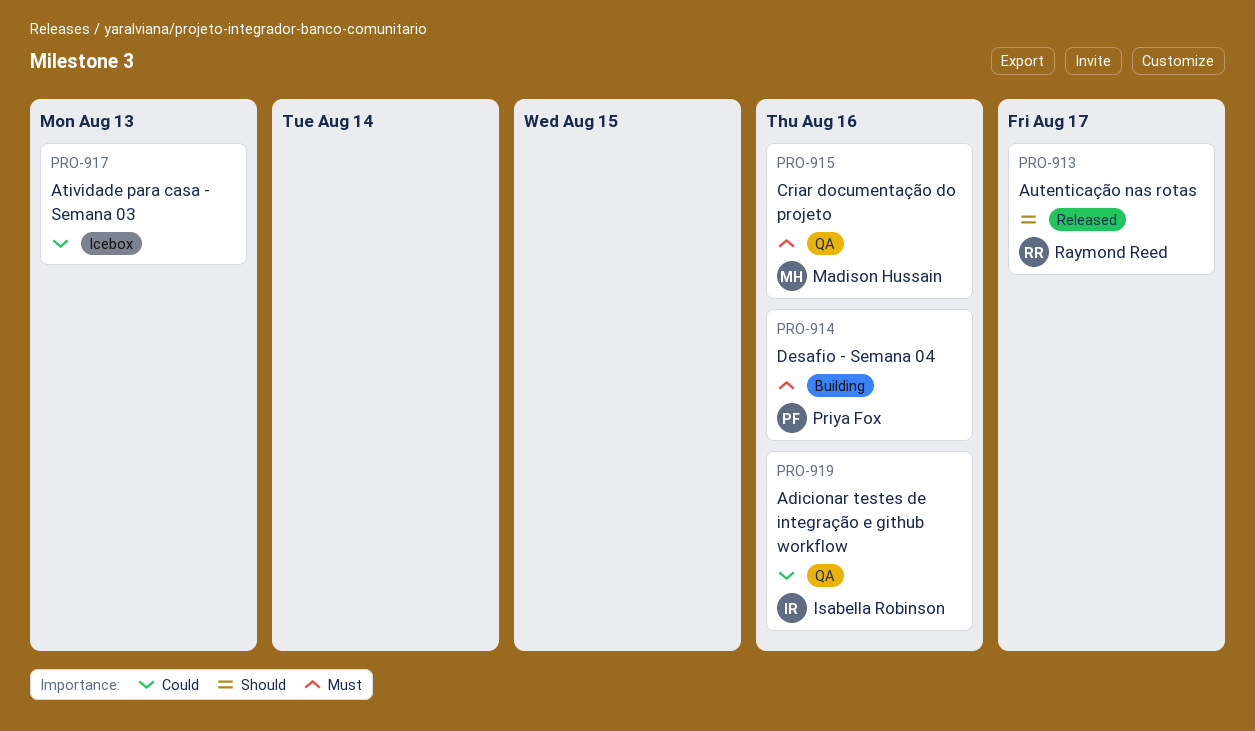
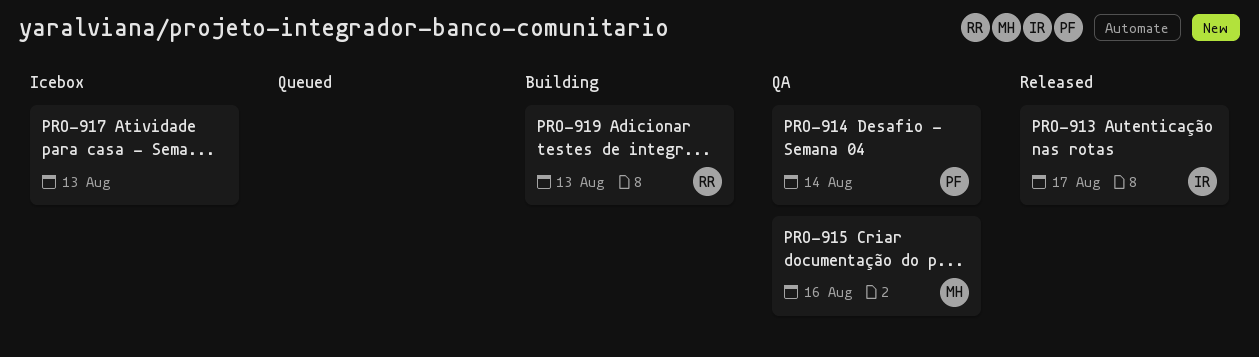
PRO-913, owner: Raymond Reed -> Isabella Robinson
PRO-914, status: Building -> QA
PRO-914, due: Aug 16 -> Aug 14
PRO-919, status: QA -> Building
PRO-919, owner: Isabella Robinson -> Raymond Reed
PRO-919, due: Aug 16 -> Aug 13

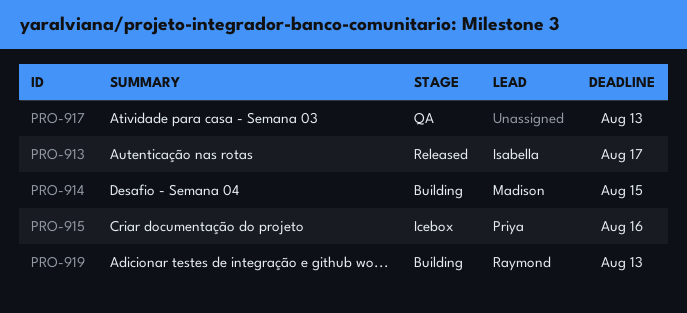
PRO-914, status: QA -> Building
PRO-914, owner: Priya -> Madison
PRO-914, due: Aug 14 -> Aug 15
PRO-915, status: QA -> Icebox
PRO-915, owner: Madison -> Priya
PRO-917, status: Icebox -> QA

